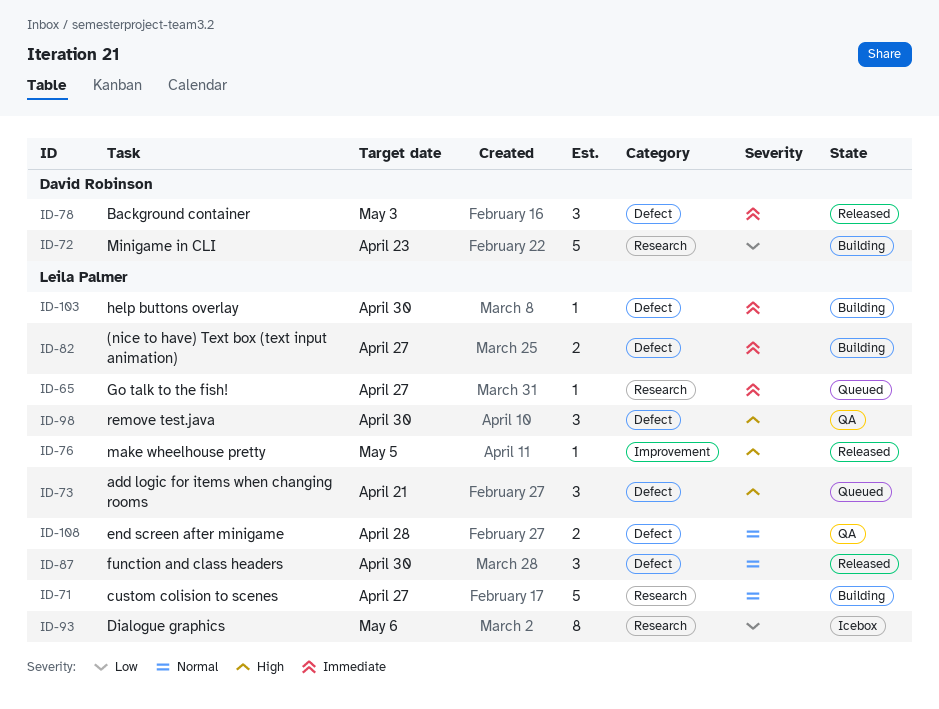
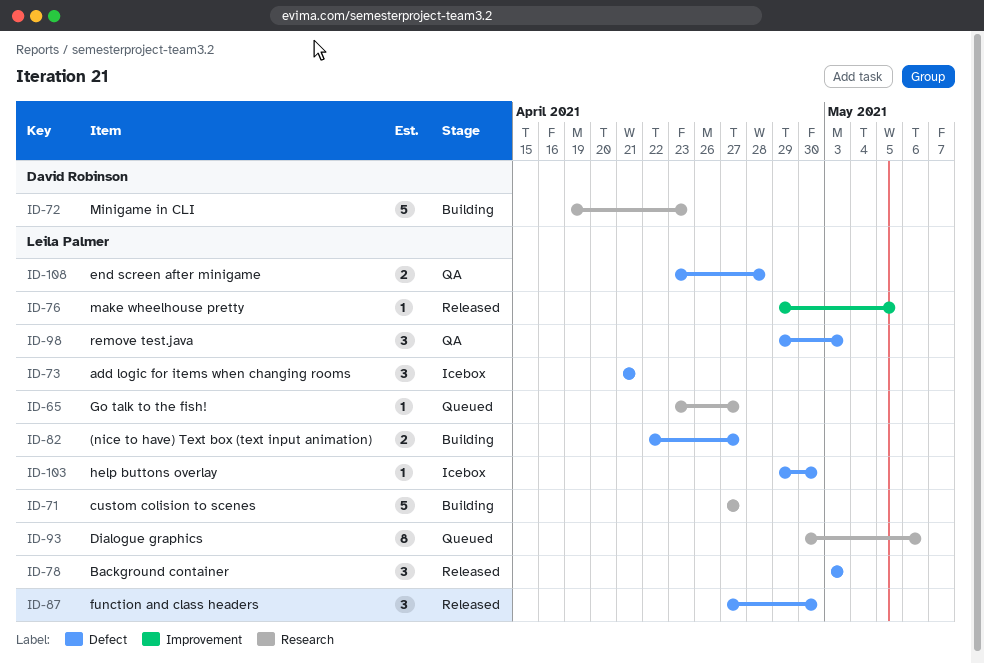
ID-73, status: Queued -> Icebox
ID-78, owner: David Robinson -> Leila Palmer
ID-93, status: Icebox -> Queued
ID-98, due: Apr 30 -> May 3
ID-103, status: Building -> Icebox

